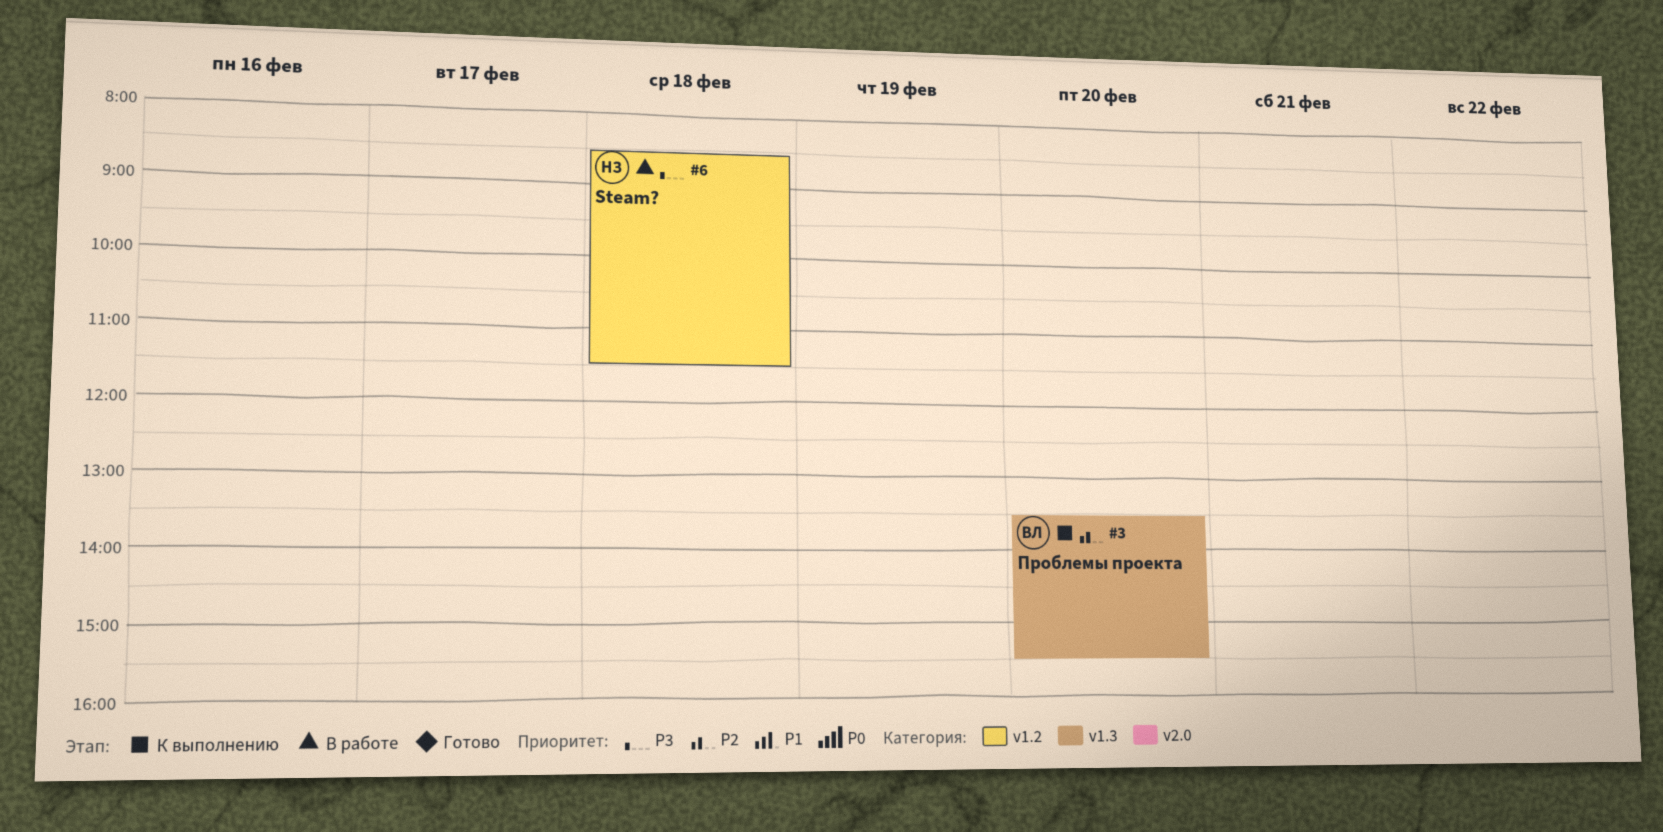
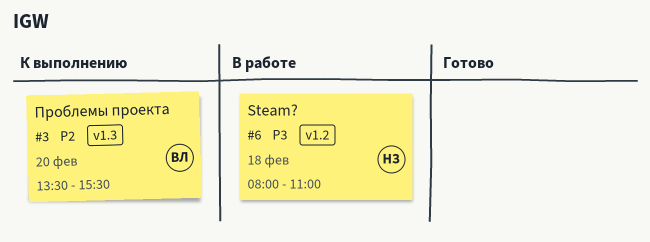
#6, begins: 08:30 -> 08:00
#6, ends: 11:30 -> 11:00

